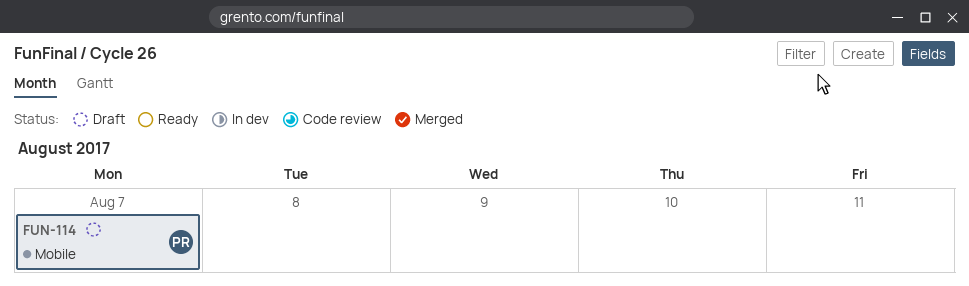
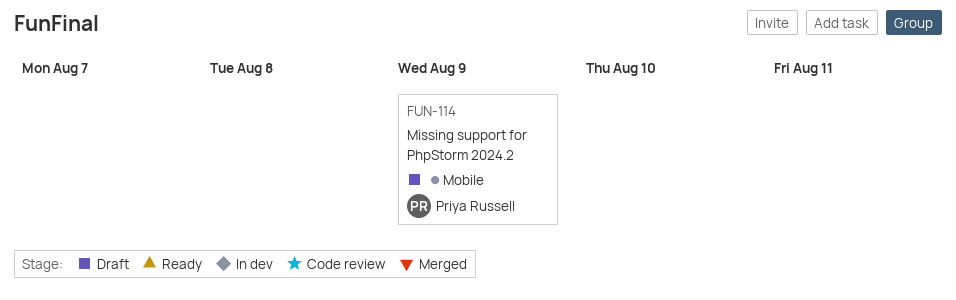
FUN-114, due: Aug 7 -> Aug 9

